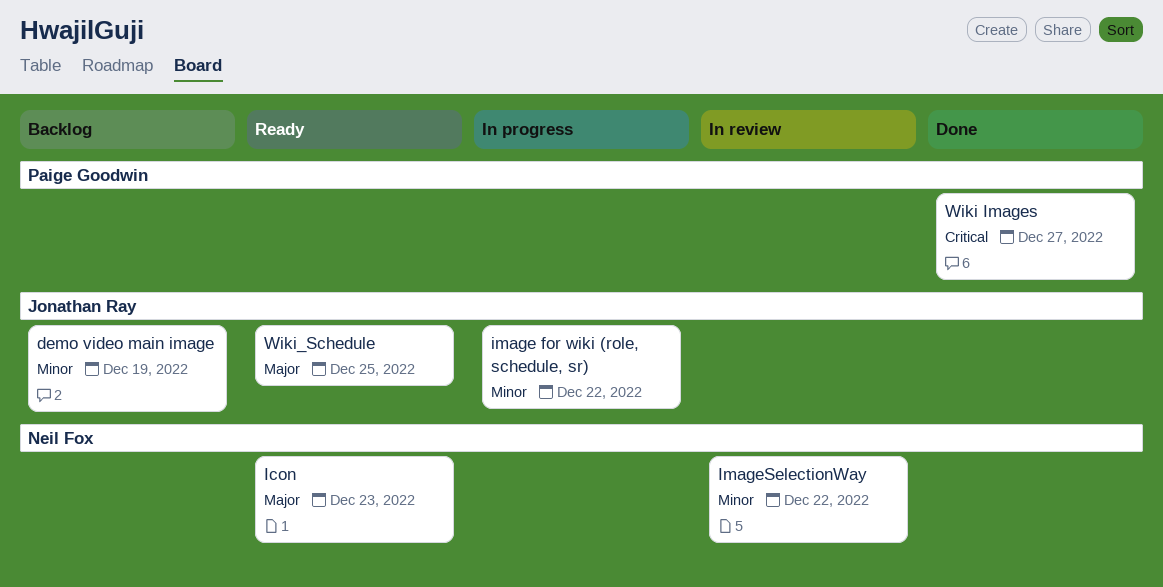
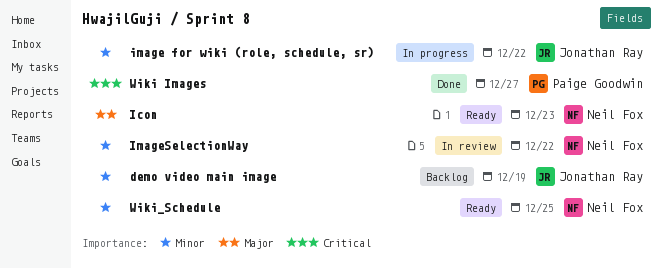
Wiki_Schedule, owner: Jonathan Ray -> Neil Fox
Wiki_Schedule, priority: Major -> Minor

